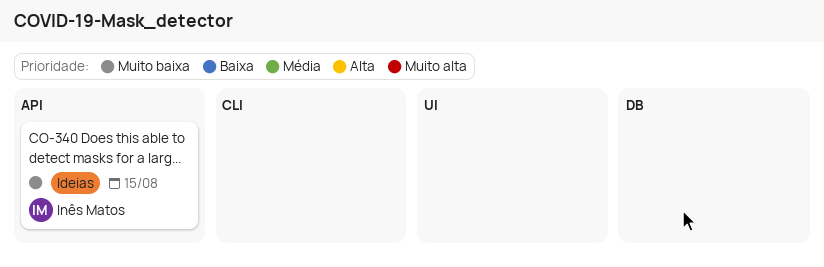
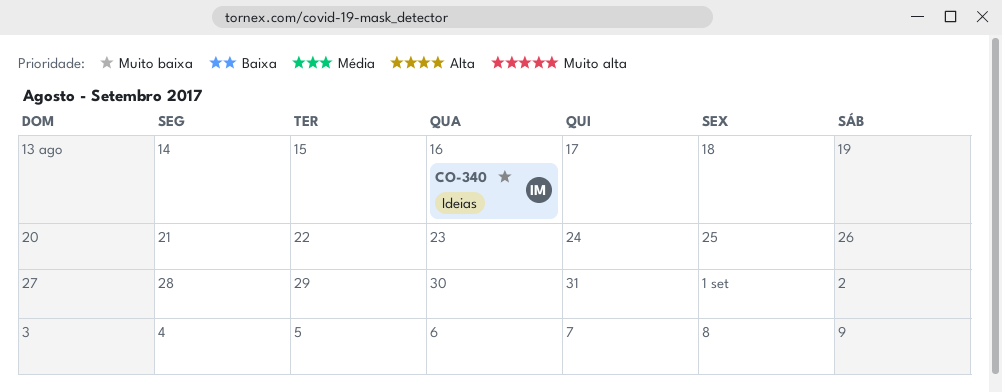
CO-340, due: Aug 15 -> Aug 16

